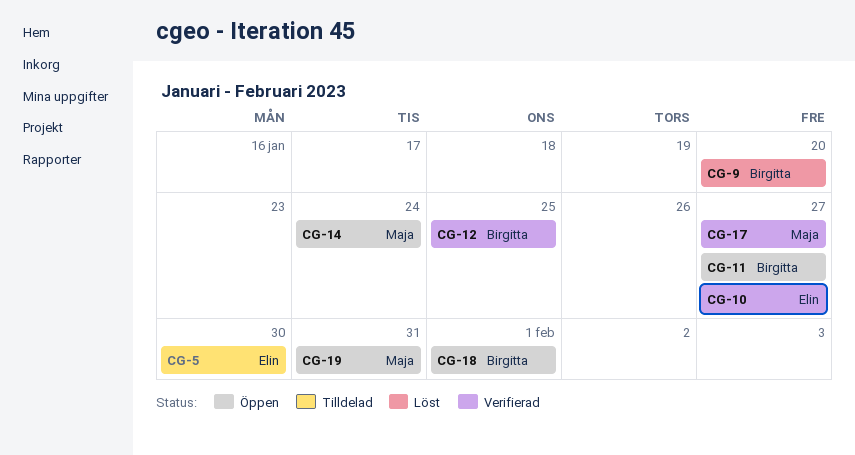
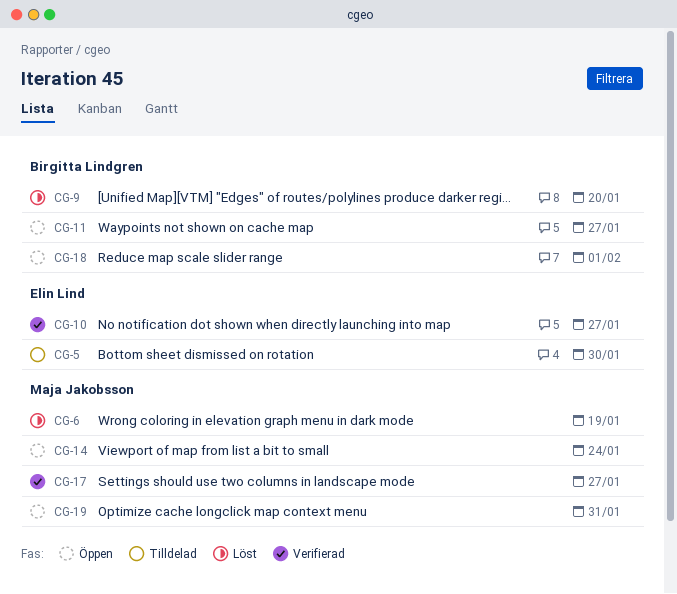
CG-6: none -> present
CG-12: present -> none

